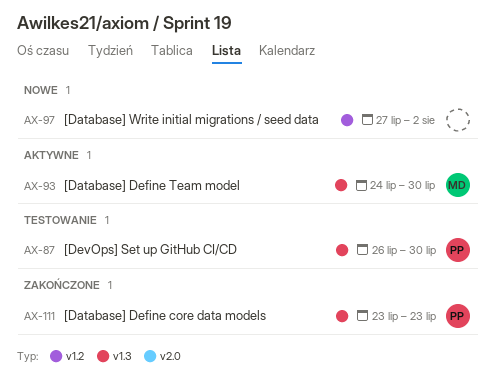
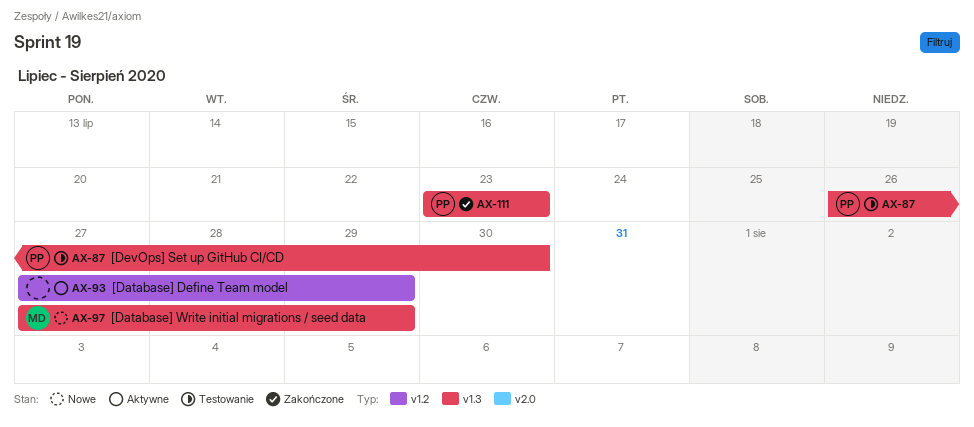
AX-93, owner: MD -> none
AX-93, label: v1.3 -> v1.2
AX-93, start: Jul 24 -> Jul 27
AX-93, due: Jul 30 -> Jul 29
AX-97, owner: none -> MD
AX-97, label: v1.2 -> v1.3
AX-97, due: Aug 2 -> Jul 29

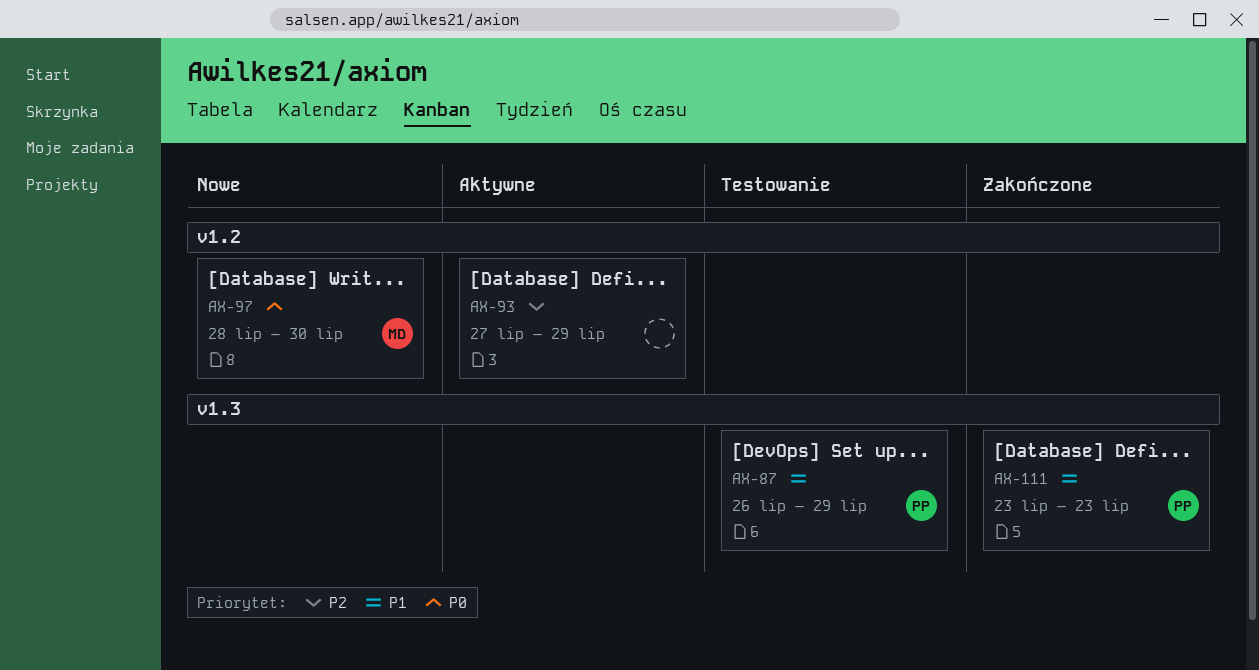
AX-87, due: Jul 30 -> Jul 29
AX-97, label: v1.3 -> v1.2
AX-97, start: Jul 27 -> Jul 28
AX-97, due: Jul 29 -> Jul 30

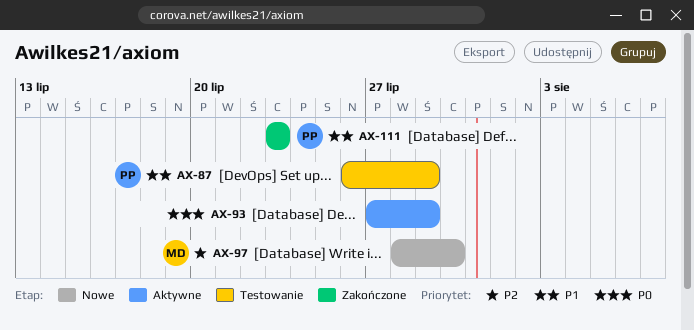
AX-93, priority: P2 -> P0
AX-97, priority: P0 -> P2

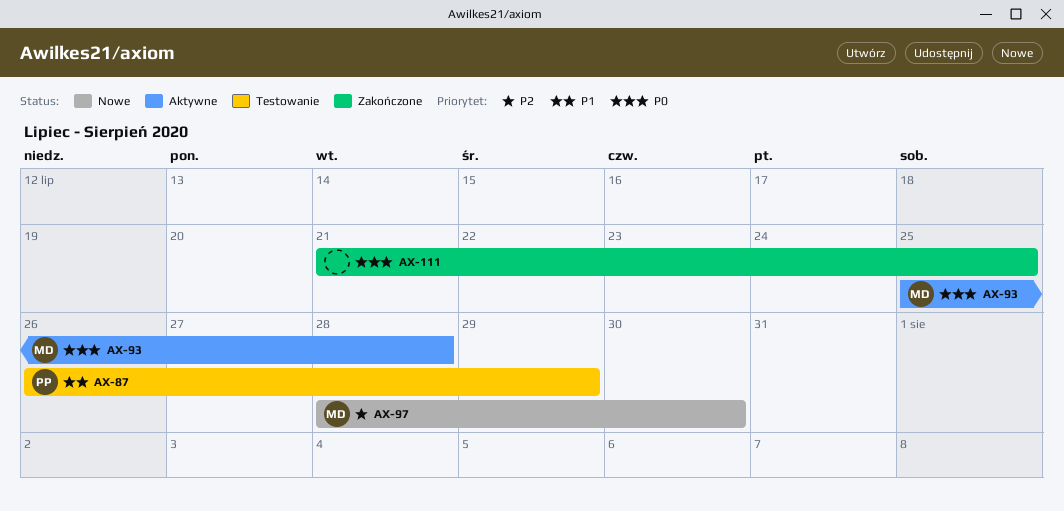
AX-93, owner: none -> MD
AX-93, start: Jul 27 -> Jul 25
AX-93, due: Jul 29 -> Jul 28
AX-111, owner: PP -> none
AX-111, priority: P1 -> P0
AX-111, start: Jul 23 -> Jul 21
AX-111, due: Jul 23 -> Jul 25

